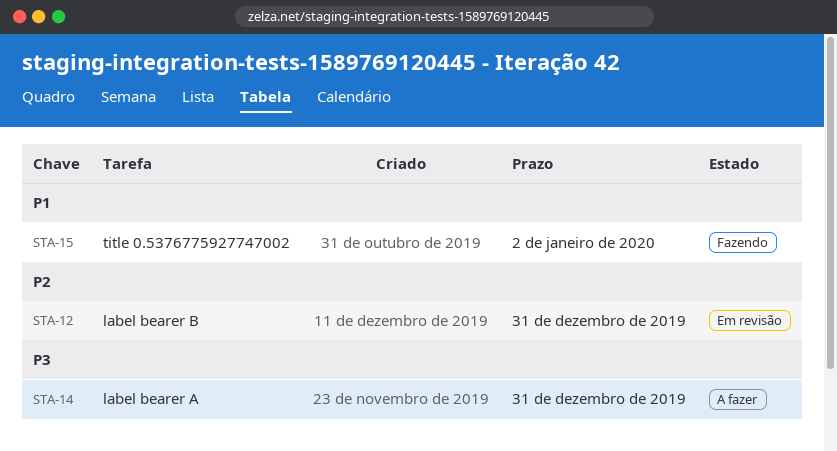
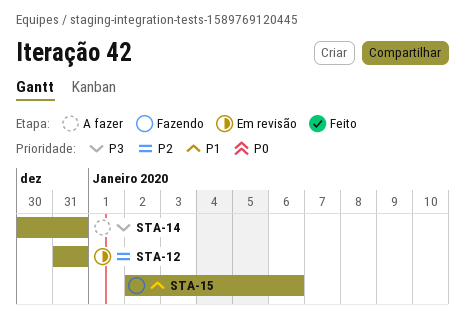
STA-15, due: Jan 2 -> Jan 6

